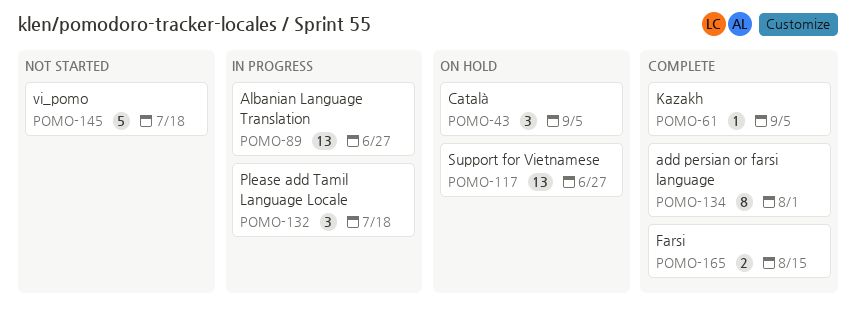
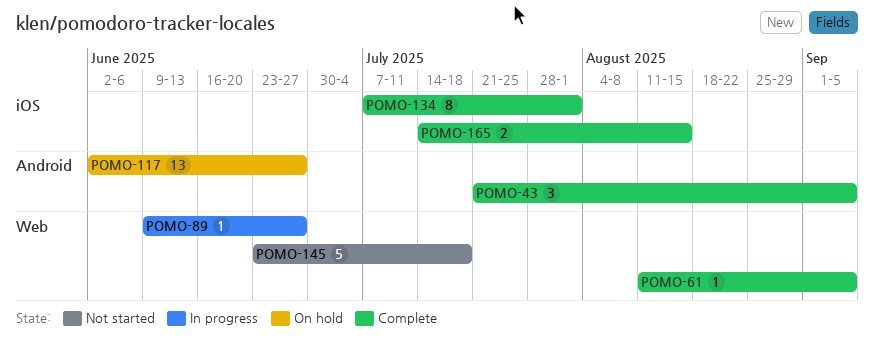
POMO-43, status: On hold -> Complete
POMO-89, estimate: 13 -> 1
POMO-132: present -> none

